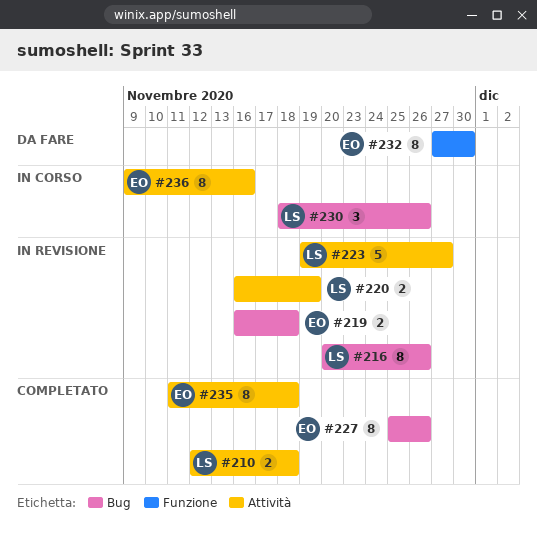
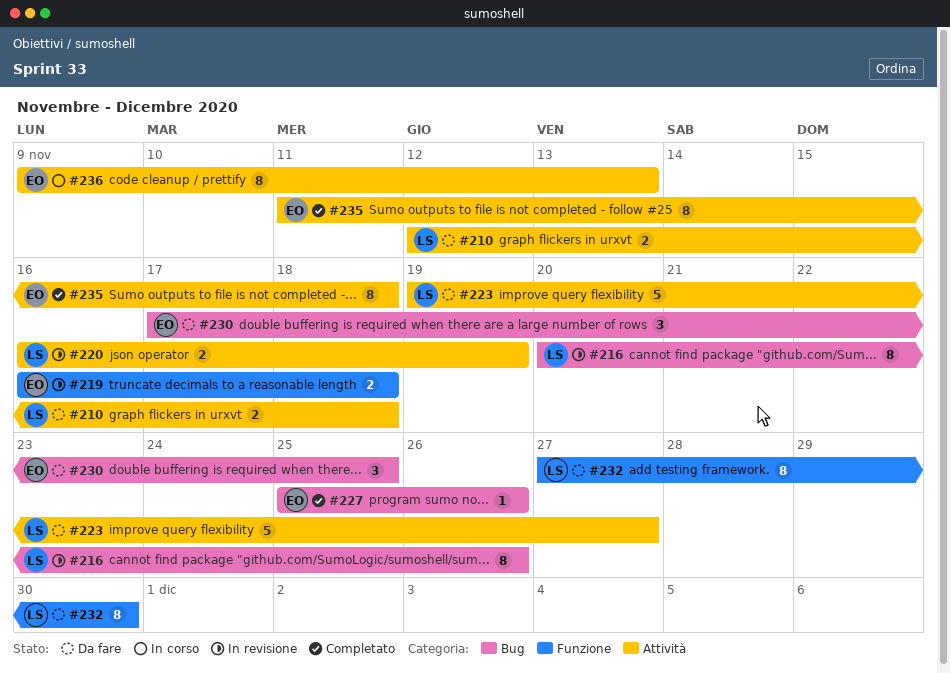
#210, status: Completato -> Da fare
#219, label: Bug -> Funzione
#223, status: In revisione -> Da fare
#227, estimate: 8 -> 1
#230, status: In corso -> Da fare
#230, owner: LS -> EO
#230, start: Nov 18 -> Nov 17
#230, due: Nov 26 -> Nov 25
#232, owner: EO -> LS
#236, due: Nov 16 -> Nov 13

